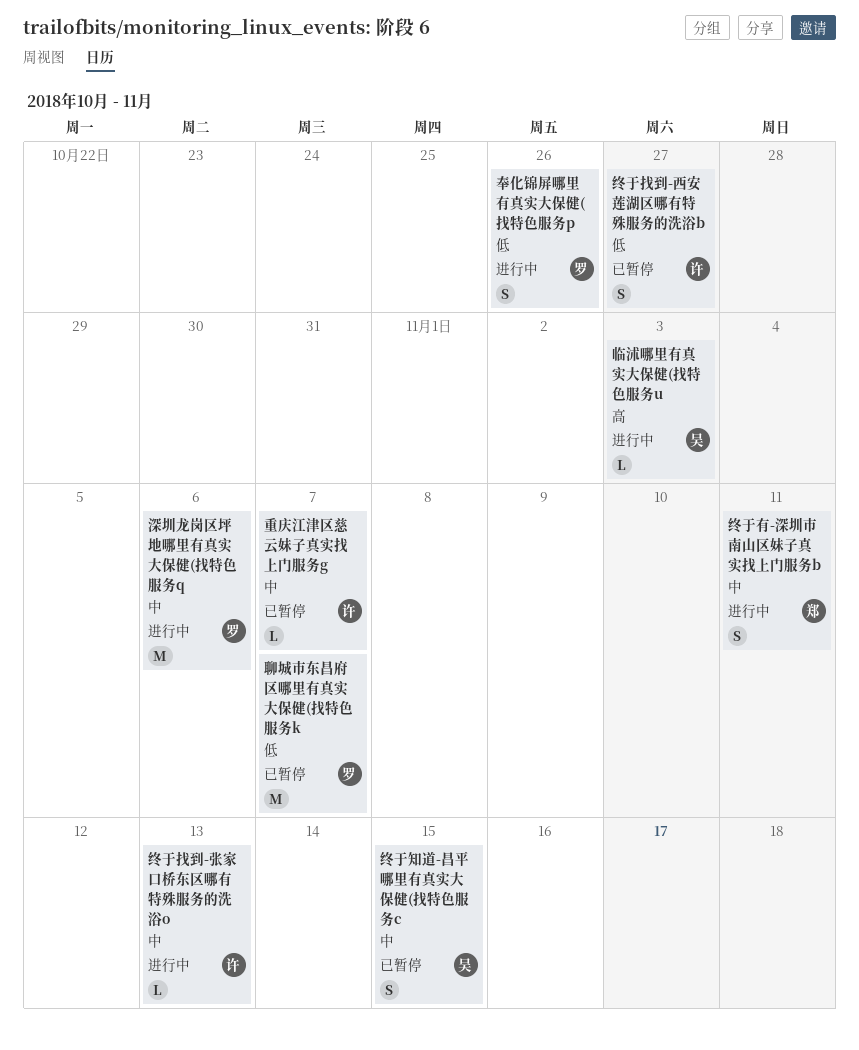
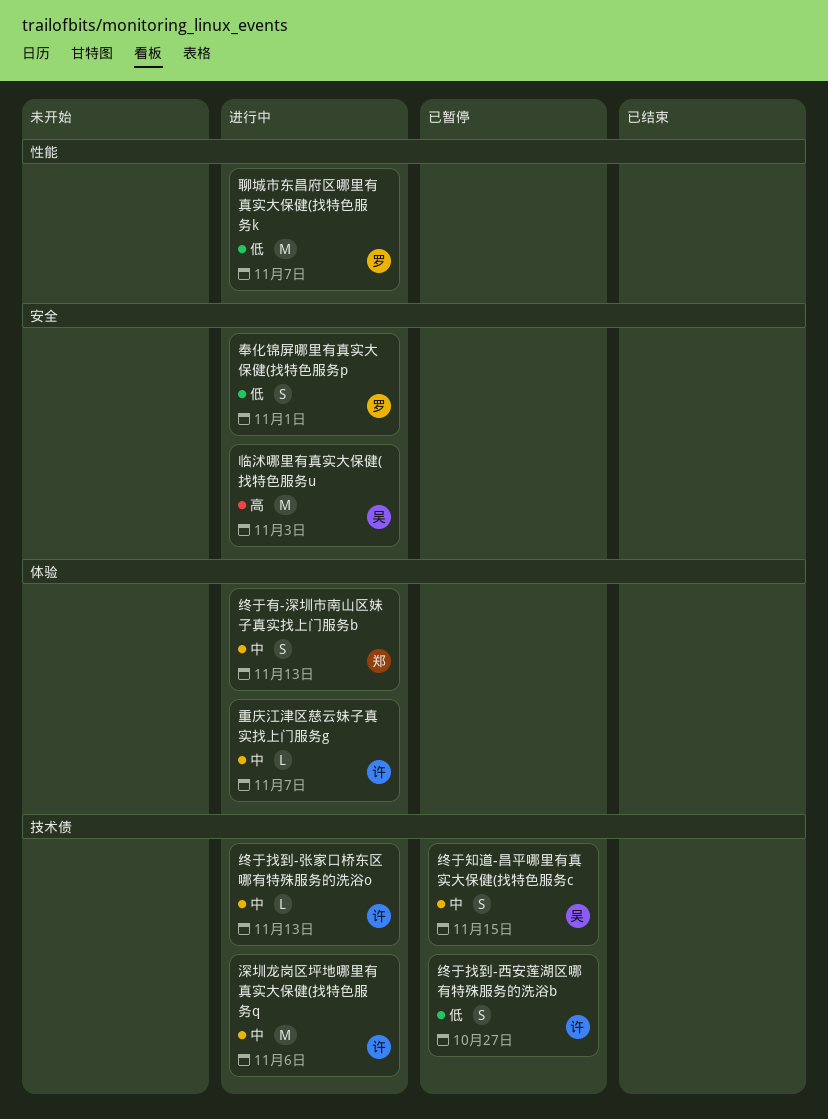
临沭哪里有真实大保健(找特色服务u, estimate: L -> M
奉化锦屏哪里有真实大保健(找特色服务p, due: Oct 26 -> Nov 1
深圳龙岗区坪地哪里有真实大保健(找特色服务q, owner: 罗 -> 许
终于有-深圳市南山区妹子真实找上门服务b, due: Nov 11 -> Nov 13
聊城市东昌府区哪里有真实大保健(找特色服务k, status: 已暂停 -> 进行中
重庆江津区慈云妹子真实找上门服务g, status: 已暂停 -> 进行中

